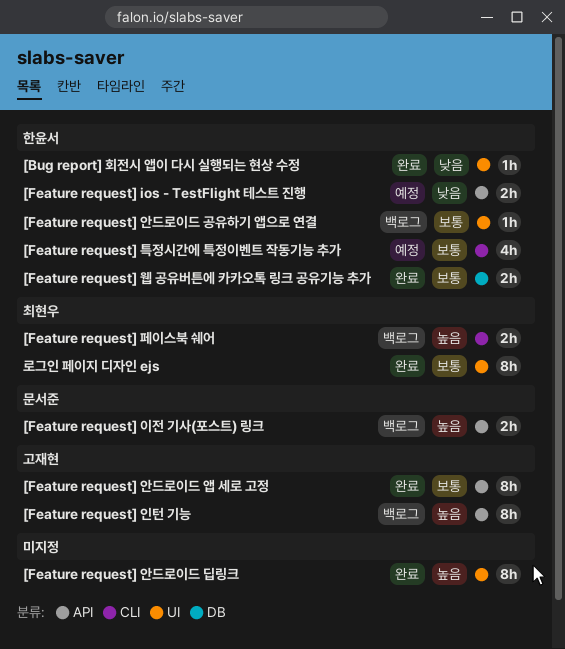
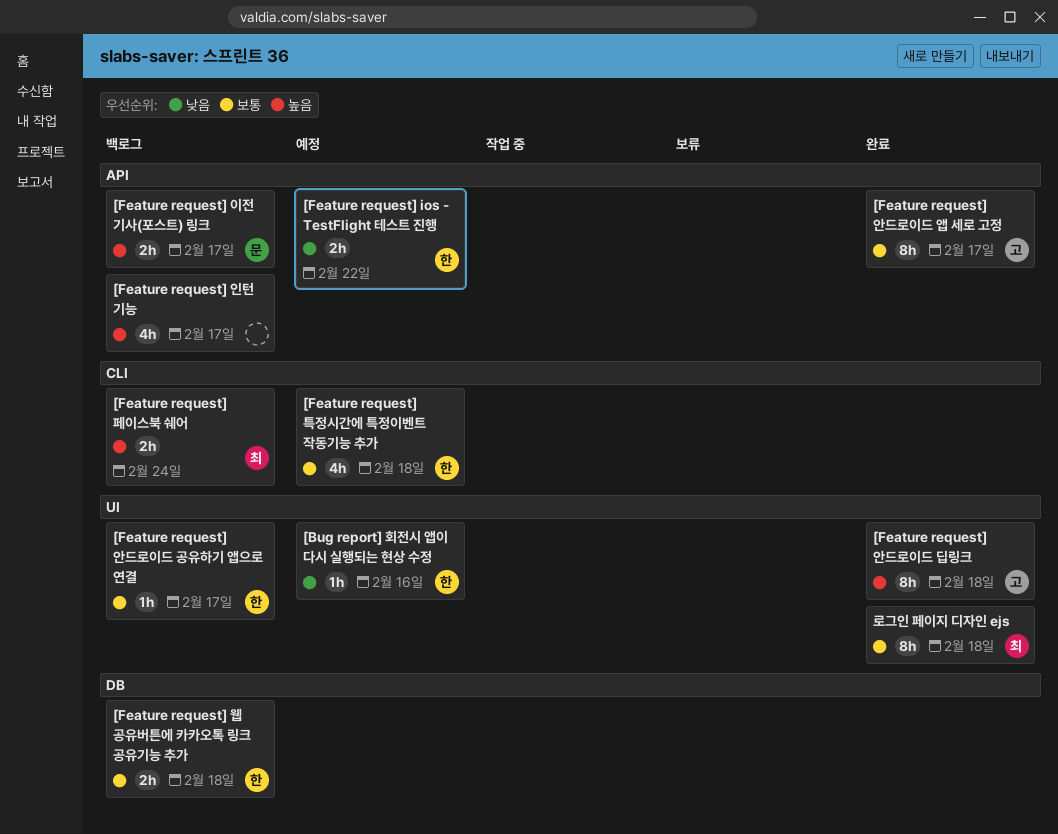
[Bug report] 회전시 앱이 다시 실행되는 현상 수정, status: 완료 -> 예정
[Feature request] 안드로이드 딥링크, owner: none -> 고재현
[Feature request] 웹 공유버튼에 카카오톡 링크 공유기능 추가, status: 완료 -> 백로그
[Feature request] 인턴 기능, owner: 고재현 -> none
[Feature request] 인턴 기능, estimate: 8h -> 4h

